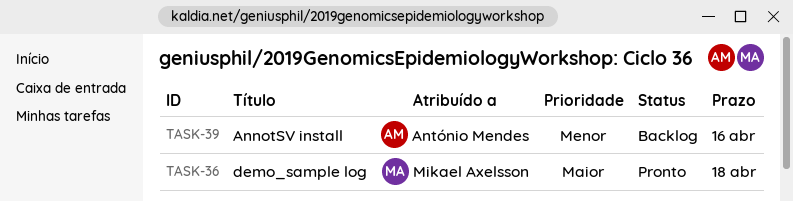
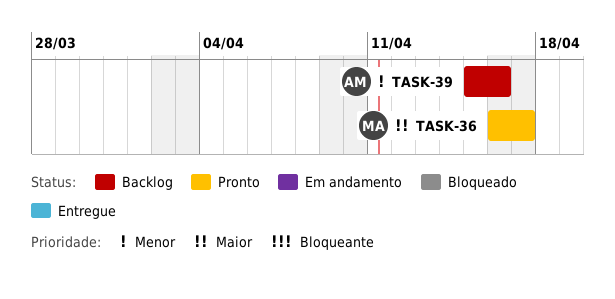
TASK-36, due: Apr 18 -> Apr 17

